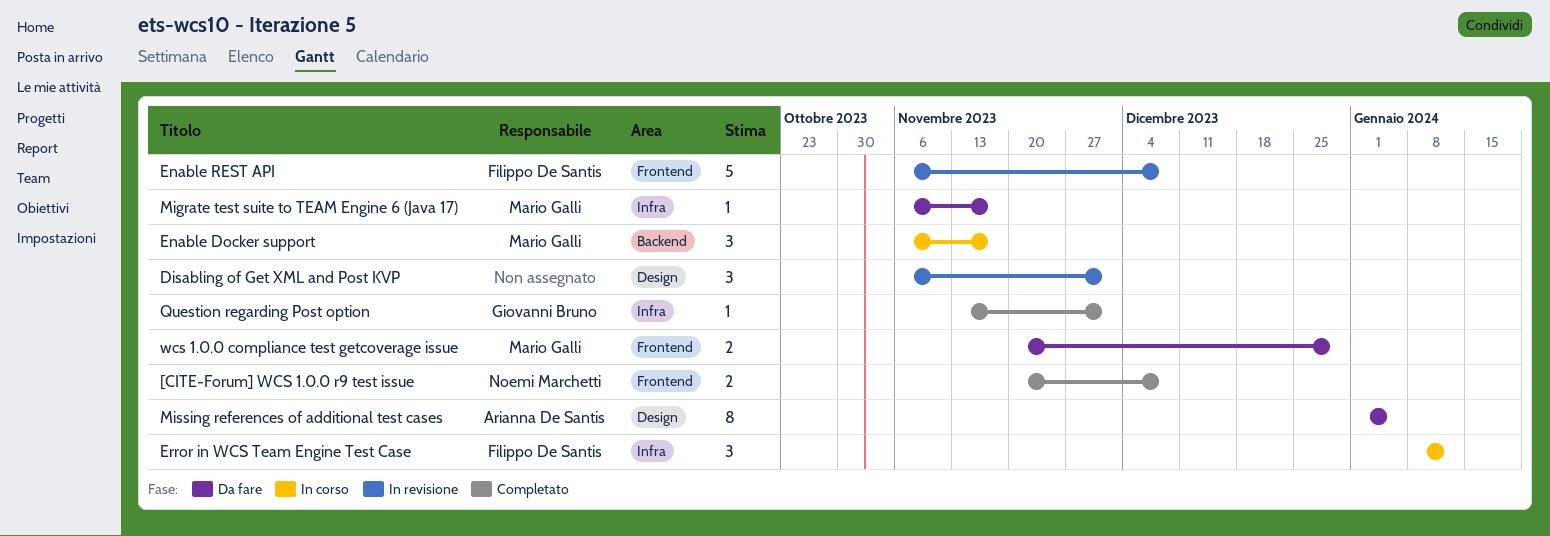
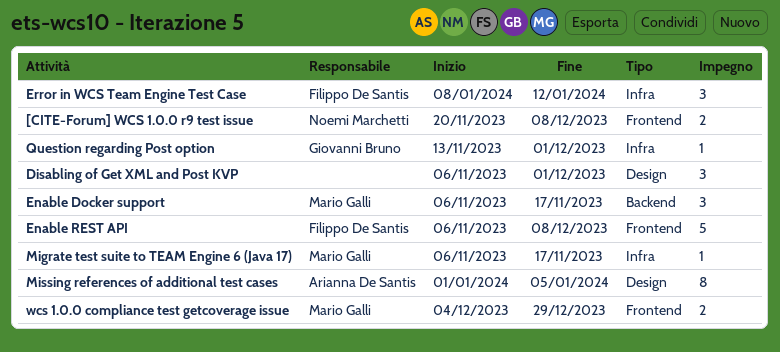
wcs 1.0.0 compliance test getcoverage issue, start: Nov 20 -> Dec 4

